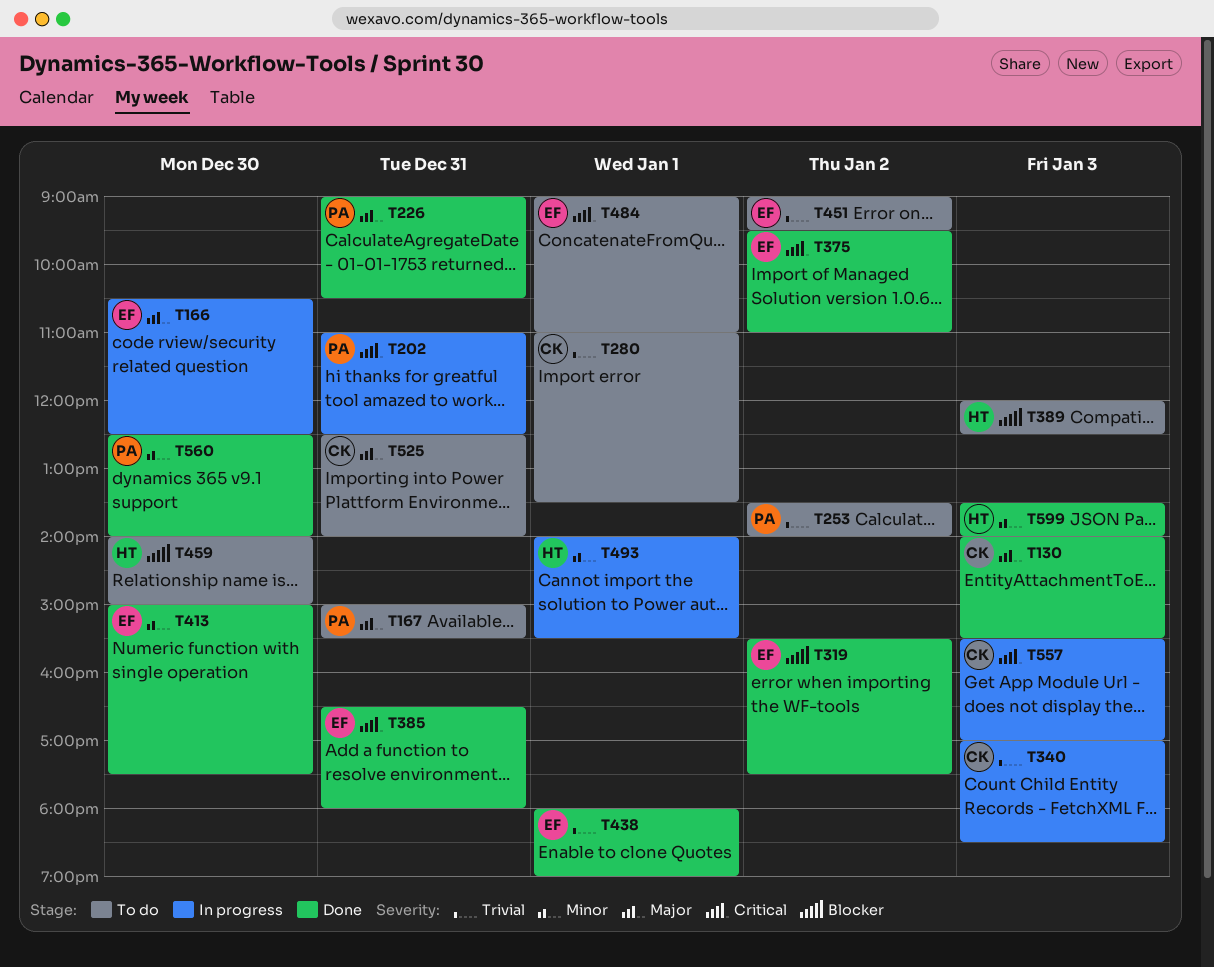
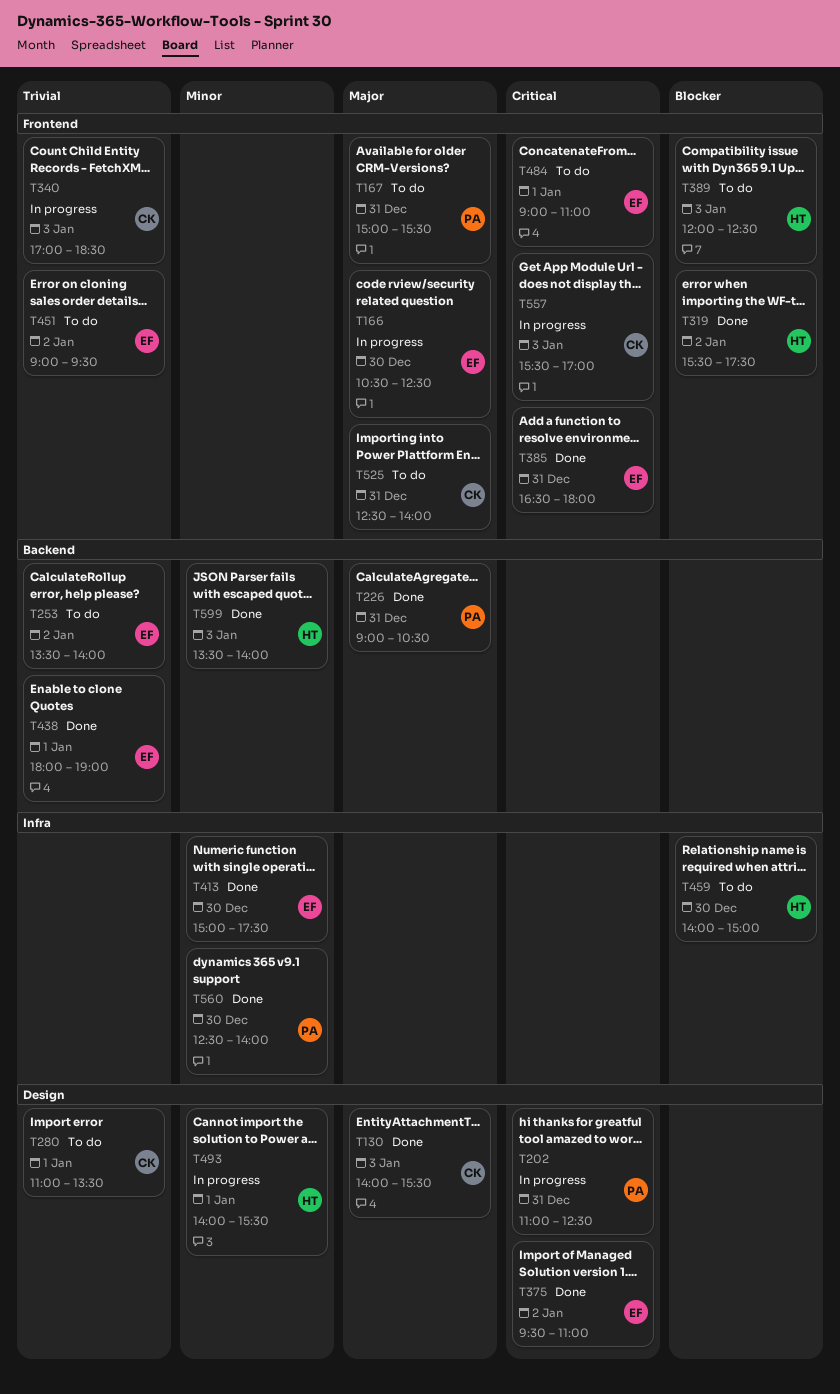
T253, owner: PA -> EF
T319, owner: EF -> HT

